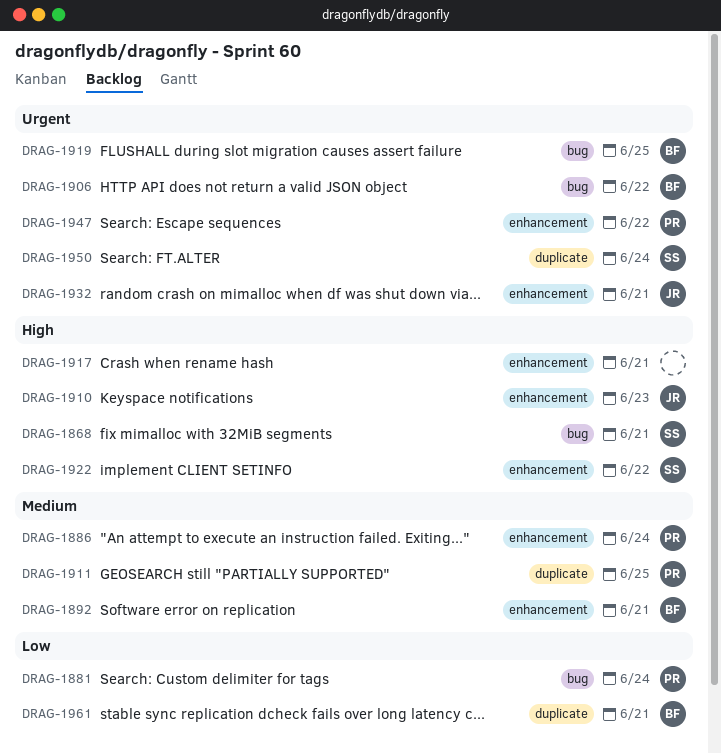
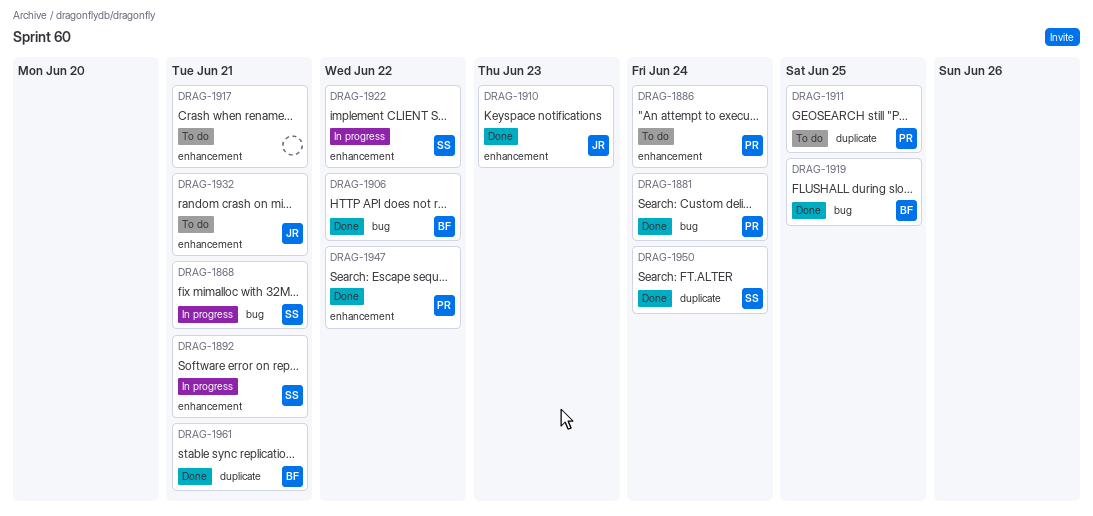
DRAG-1892, owner: BF -> SS

